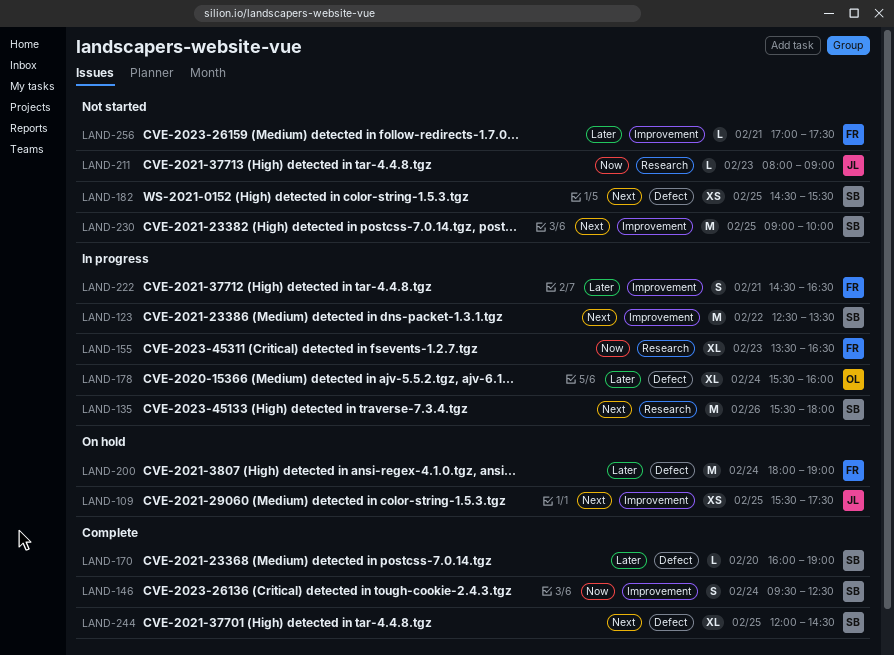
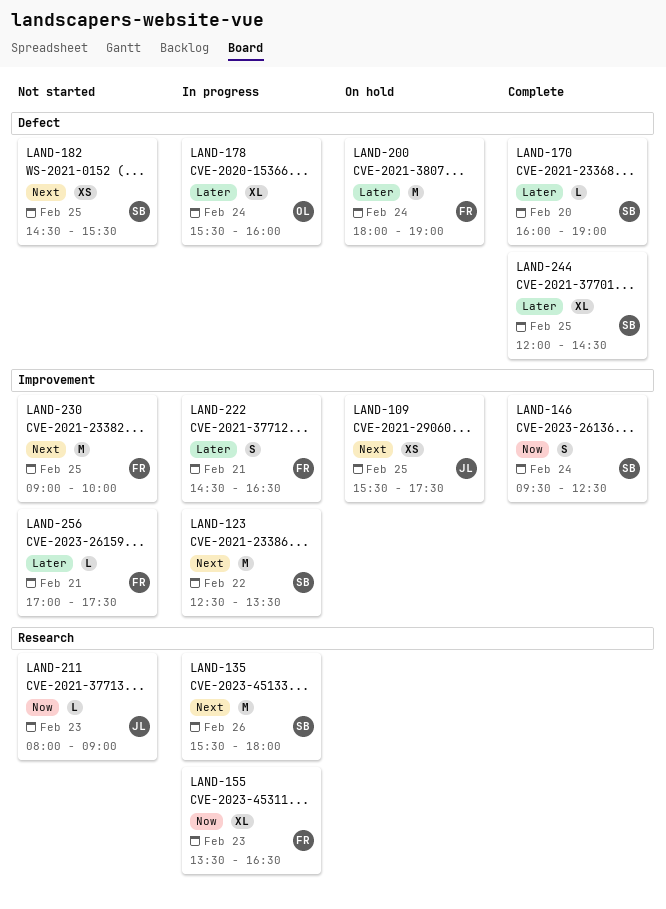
LAND-230, owner: SB -> FR
LAND-244, priority: Next -> Later

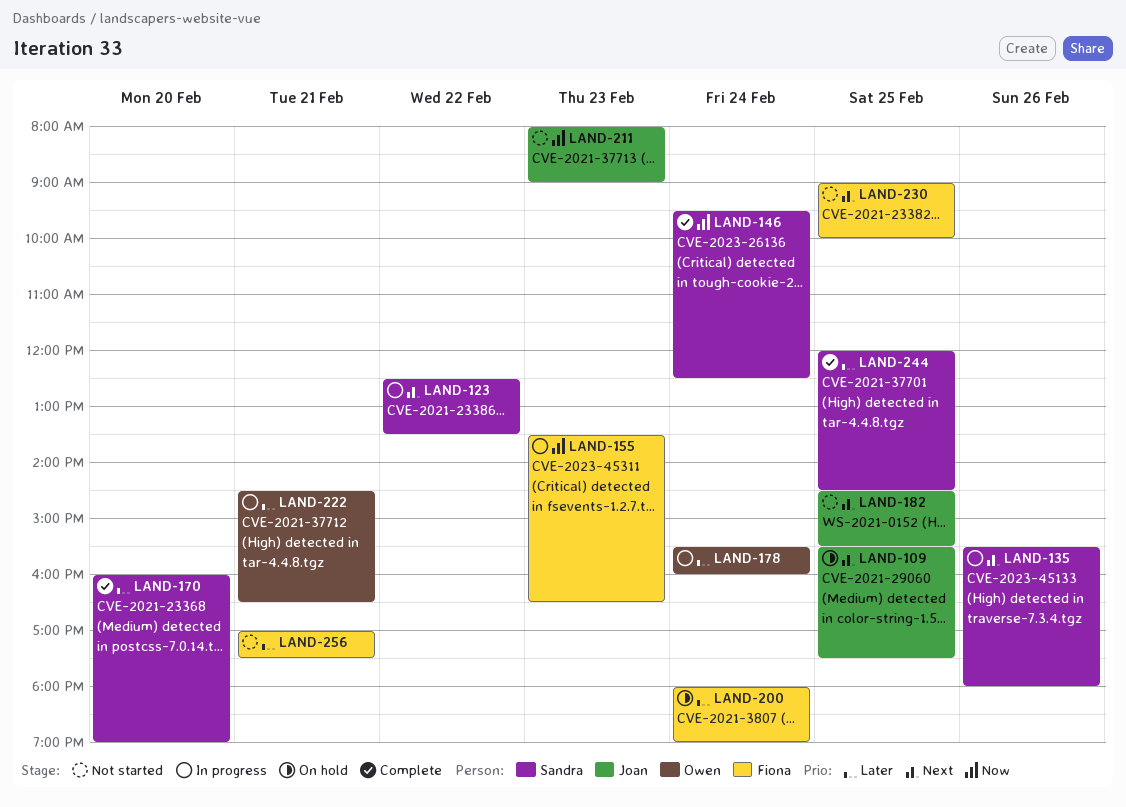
LAND-182, owner: Sandra -> Joan
LAND-222, owner: Fiona -> Owen

